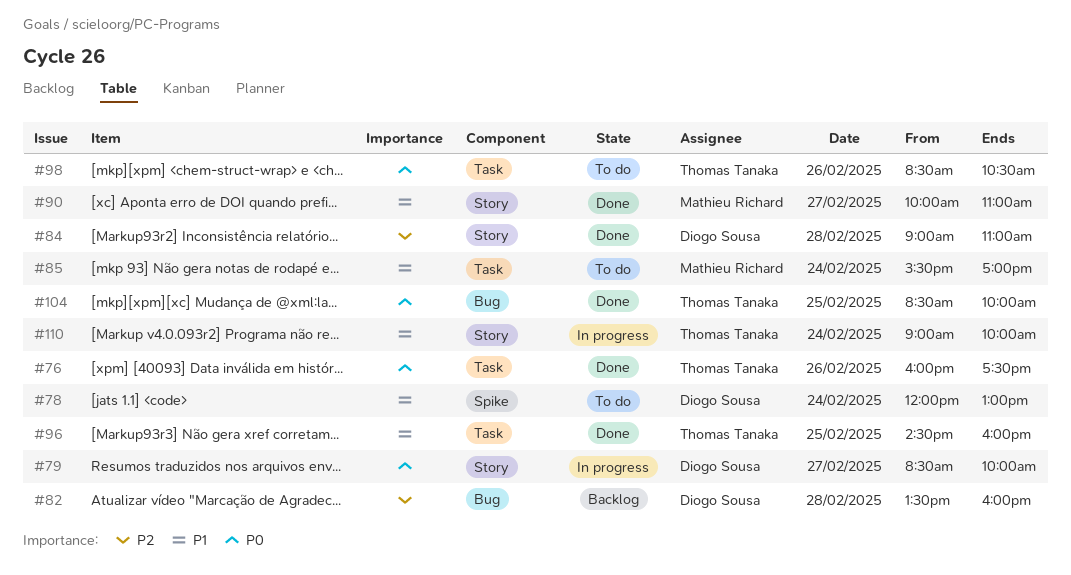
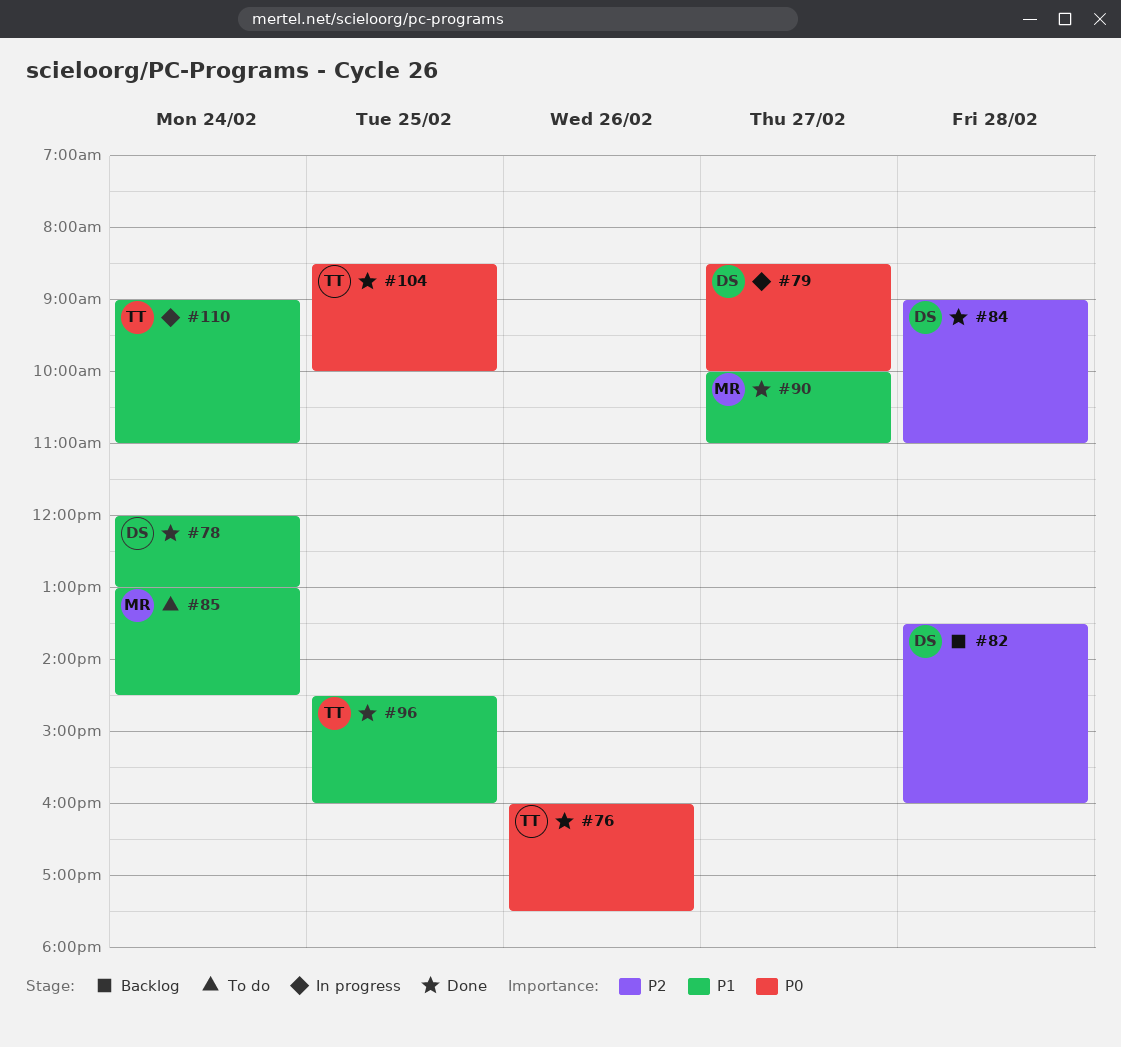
#78, status: To do -> Done
#85, begins: 15:30 -> 13:00
#85, ends: 17:00 -> 14:30
#98: present -> none
#110, ends: 10:00 -> 11:00

